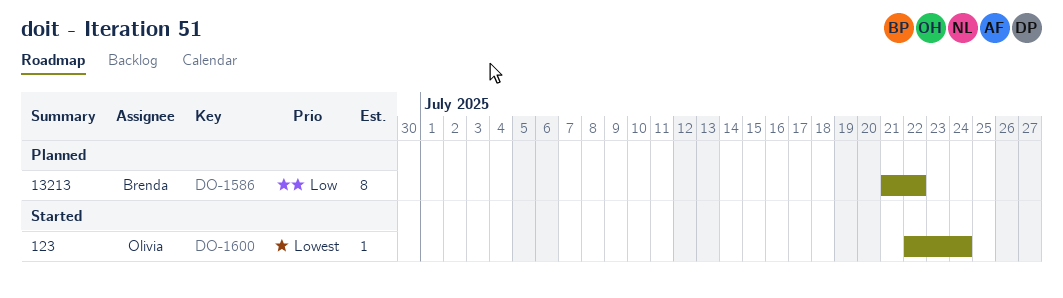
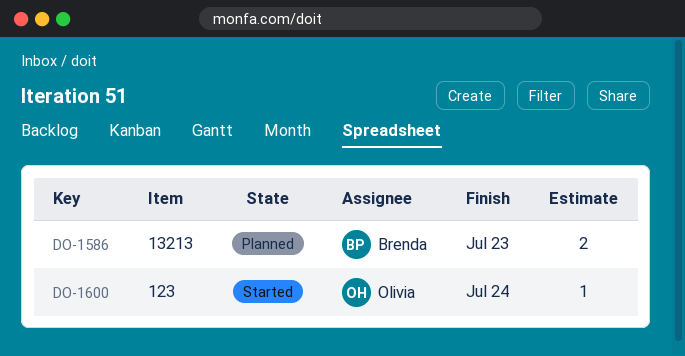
DO-1586, estimate: 8 -> 2
DO-1586, due: Jul 22 -> Jul 23

